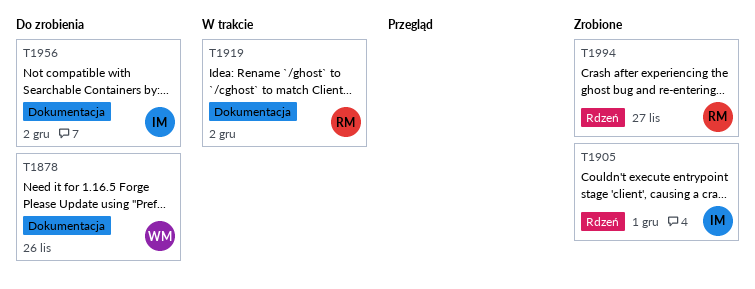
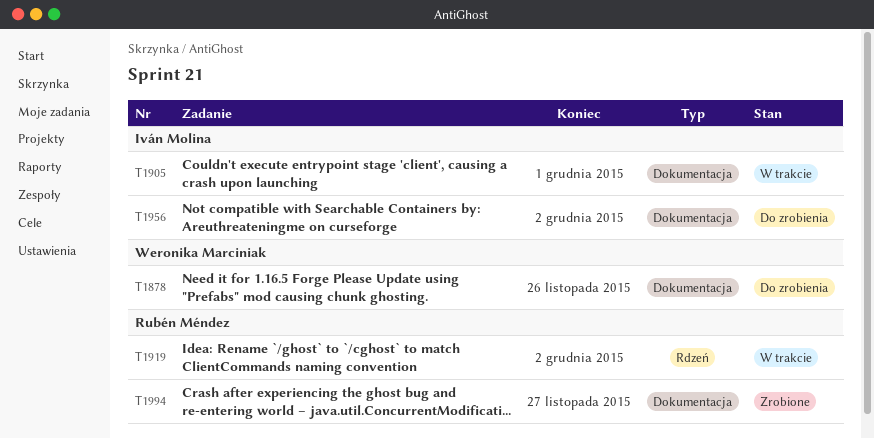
T1905, status: Zrobione -> W trakcie
T1905, label: Rdzeń -> Dokumentacja
T1919, label: Dokumentacja -> Rdzeń
T1994, label: Rdzeń -> Dokumentacja

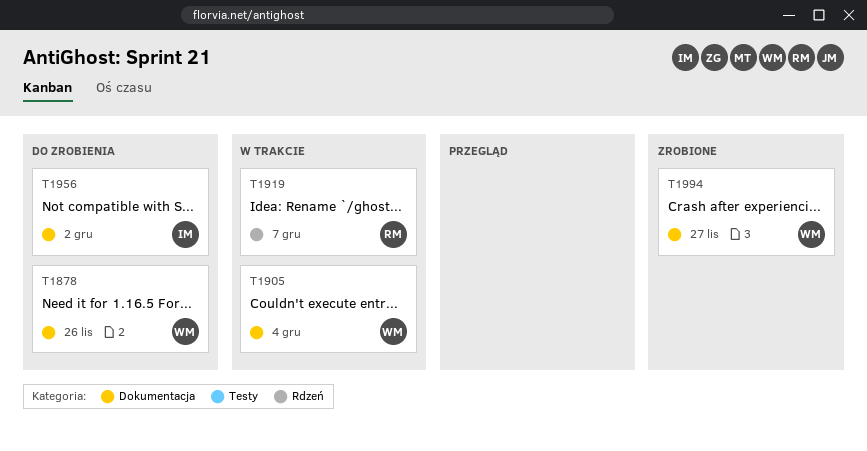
T1905, owner: Iván Molina -> Weronika Marciniak
T1905, due: Dec 1 -> Dec 4
T1919, due: Dec 2 -> Dec 7
T1994, owner: Rubén Méndez -> Weronika Marciniak

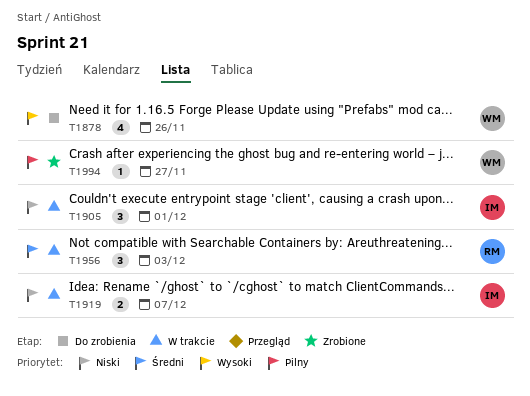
T1905, owner: WM -> IM
T1905, due: Dec 4 -> Dec 1
T1919, owner: RM -> IM
T1956, status: Do zrobienia -> W trakcie
T1956, owner: IM -> RM
T1956, due: Dec 2 -> Dec 3

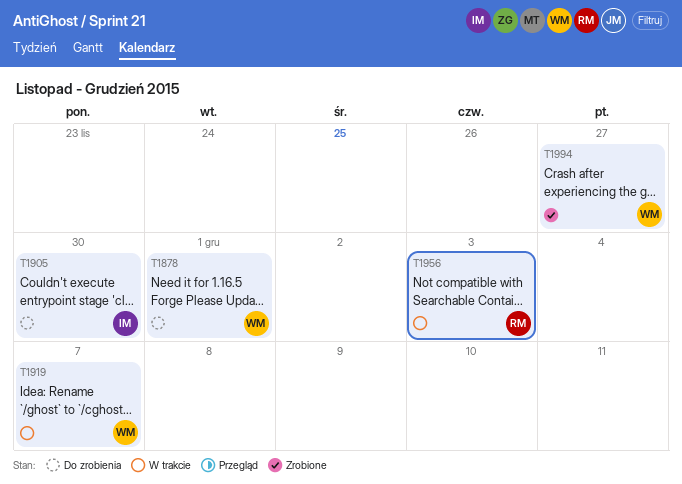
T1878, due: Nov 26 -> Dec 1
T1905, status: W trakcie -> Do zrobienia
T1905, due: Dec 1 -> Nov 30
T1919, owner: IM -> WM

